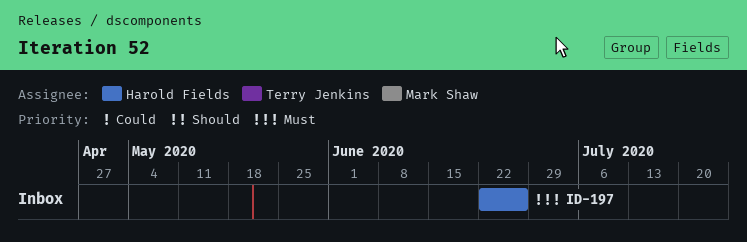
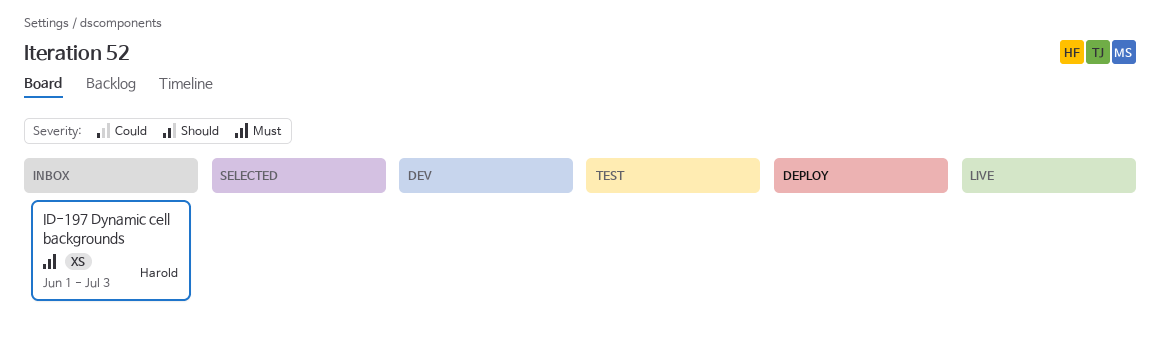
ID-197, start: Jun 22 -> Jun 1
ID-197, due: Jun 26 -> Jul 3

